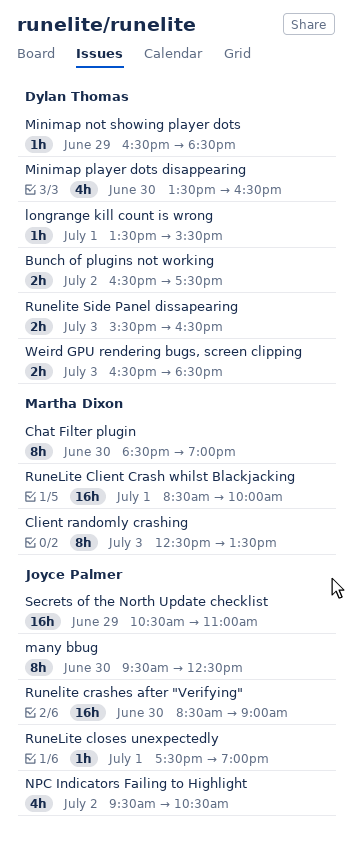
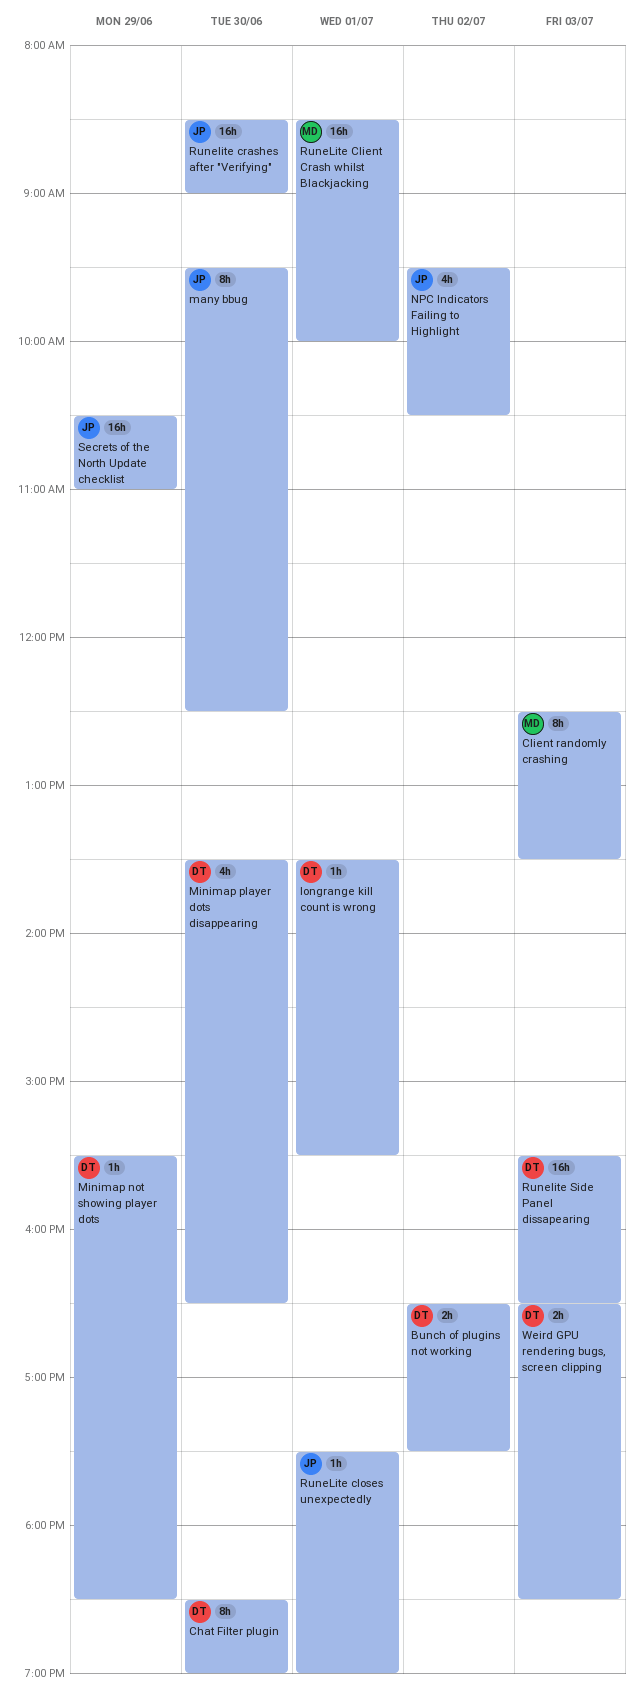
Chat Filter plugin, owner: Martha Dixon -> Dylan Thomas
Minimap not showing player dots, begins: 16:30 -> 15:30
Runelite Side Panel dissapearing, estimate: 2h -> 16h

